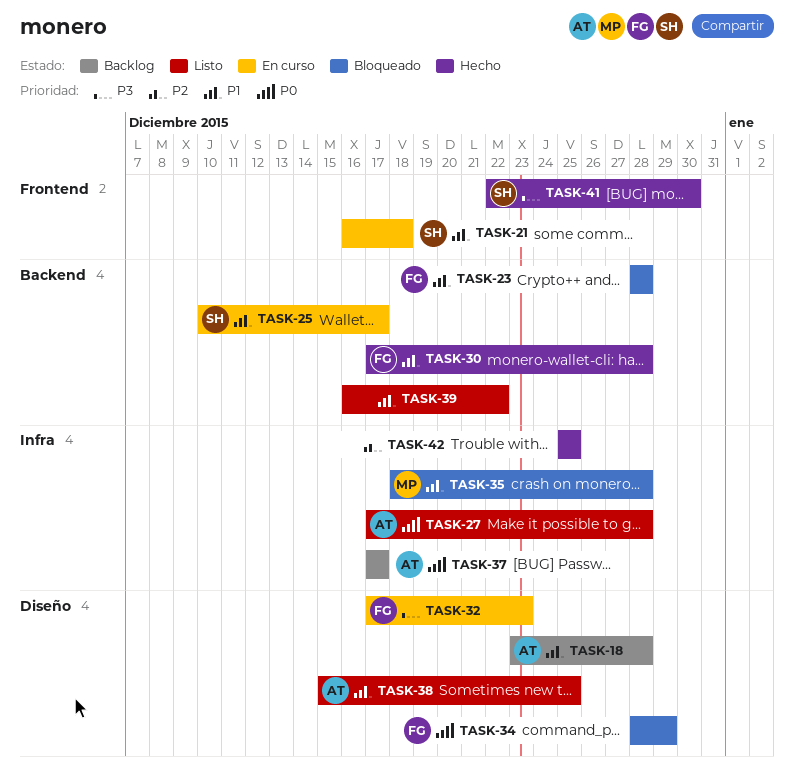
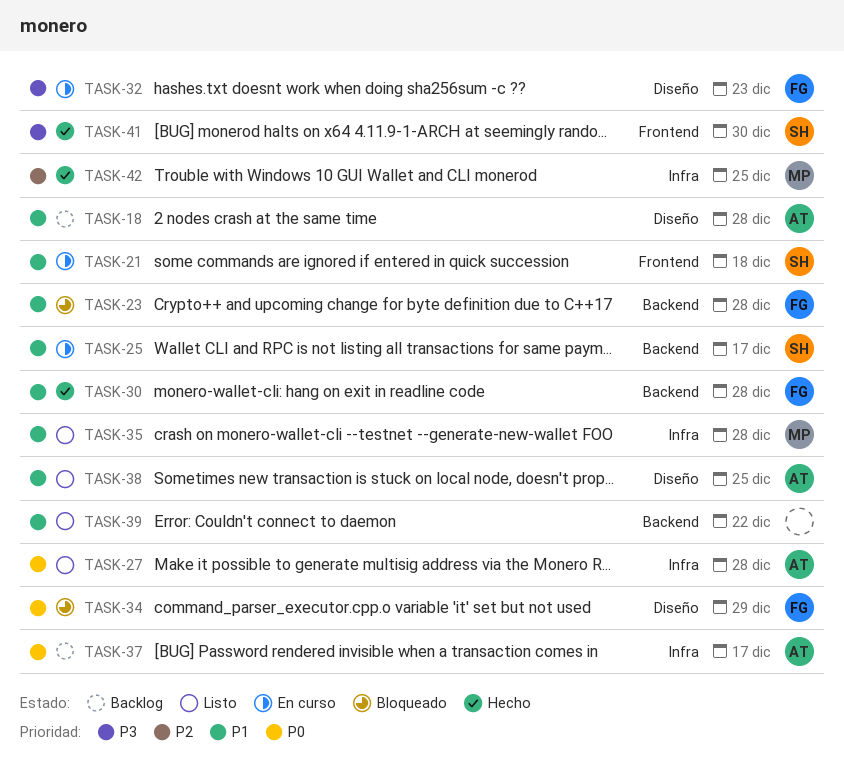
TASK-35, status: Bloqueado -> Listo
TASK-42, owner: none -> MP

